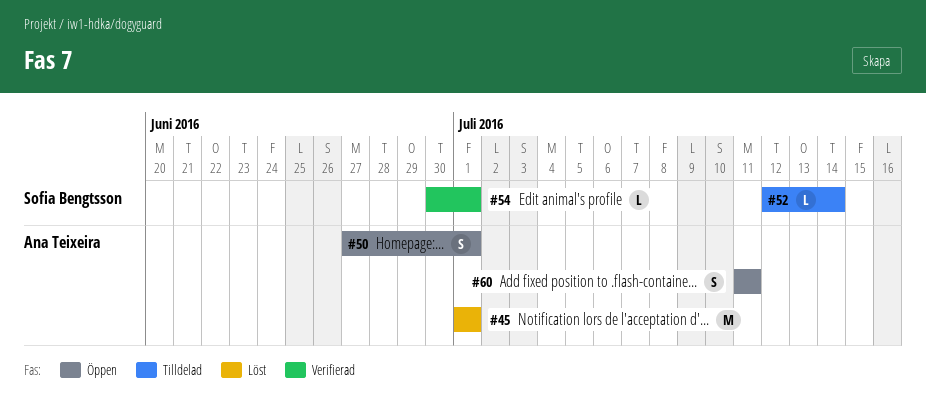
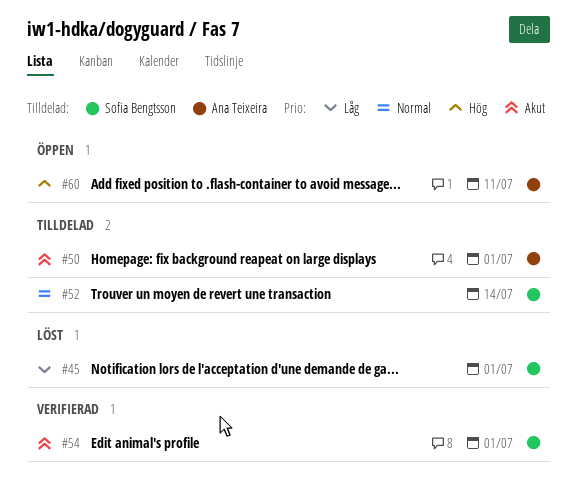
#45, owner: Ana Teixeira -> Sofia Bengtsson
#50, status: Öppen -> Tilldelad

